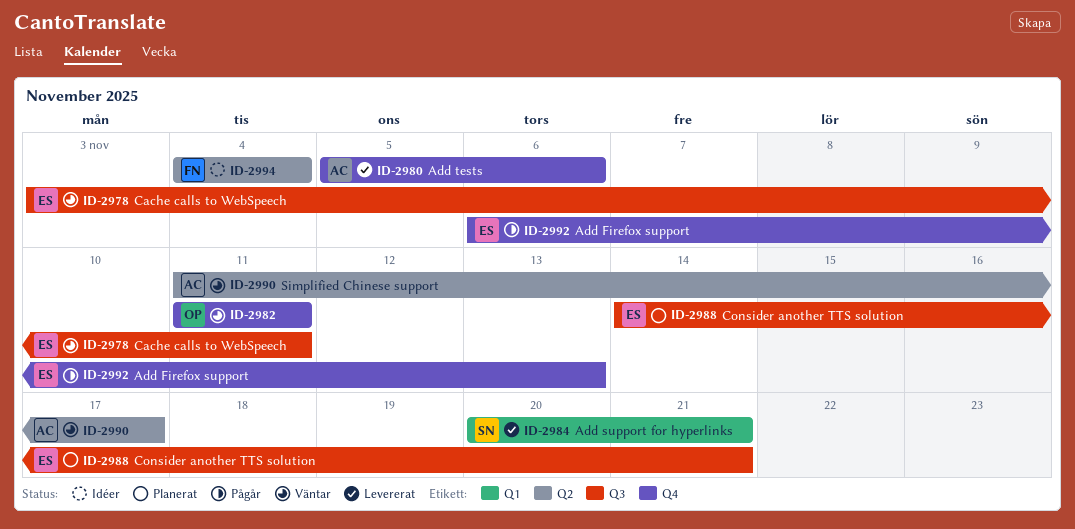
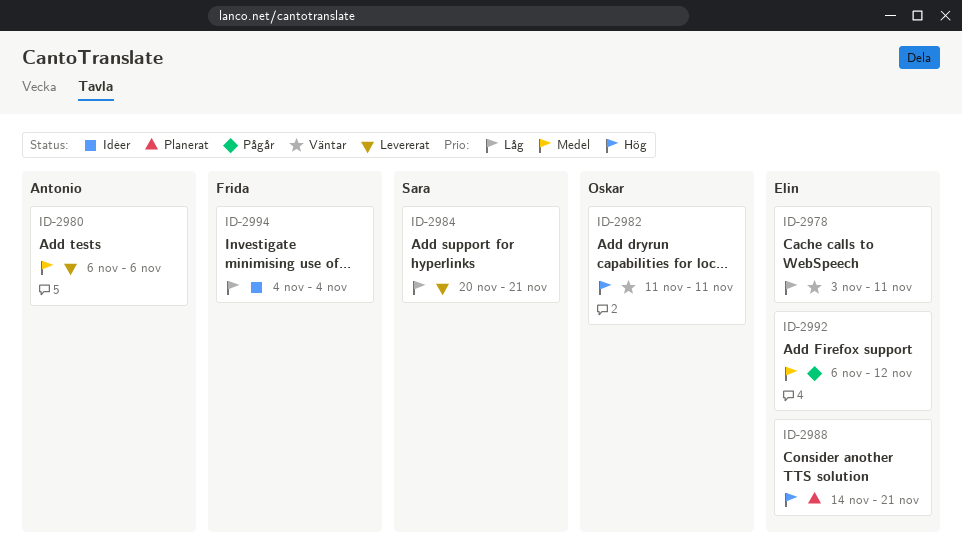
ID-2980, start: Nov 5 -> Nov 6
ID-2990: present -> none
ID-2992, due: Nov 13 -> Nov 12

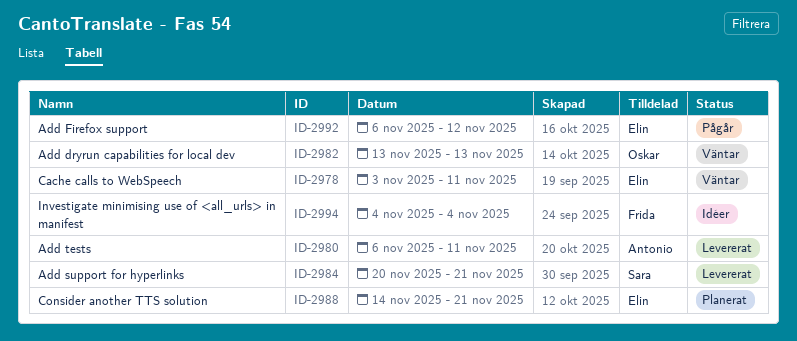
ID-2980, due: Nov 6 -> Nov 11
ID-2982, start: Nov 11 -> Nov 13
ID-2982, due: Nov 11 -> Nov 13

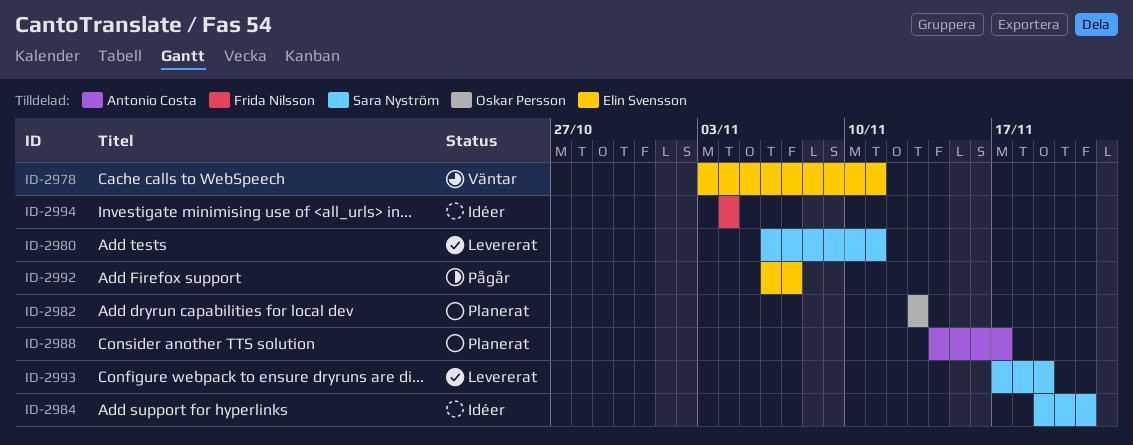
ID-2980, owner: Antonio Costa -> Sara Nyström
ID-2982, status: Väntar -> Planerat
ID-2984, status: Levererat -> Idéer
ID-2984, start: Nov 20 -> Nov 19
ID-2988, owner: Elin Svensson -> Antonio Costa
ID-2988, due: Nov 21 -> Nov 17
ID-2992, due: Nov 12 -> Nov 7
ID-2993: none -> present

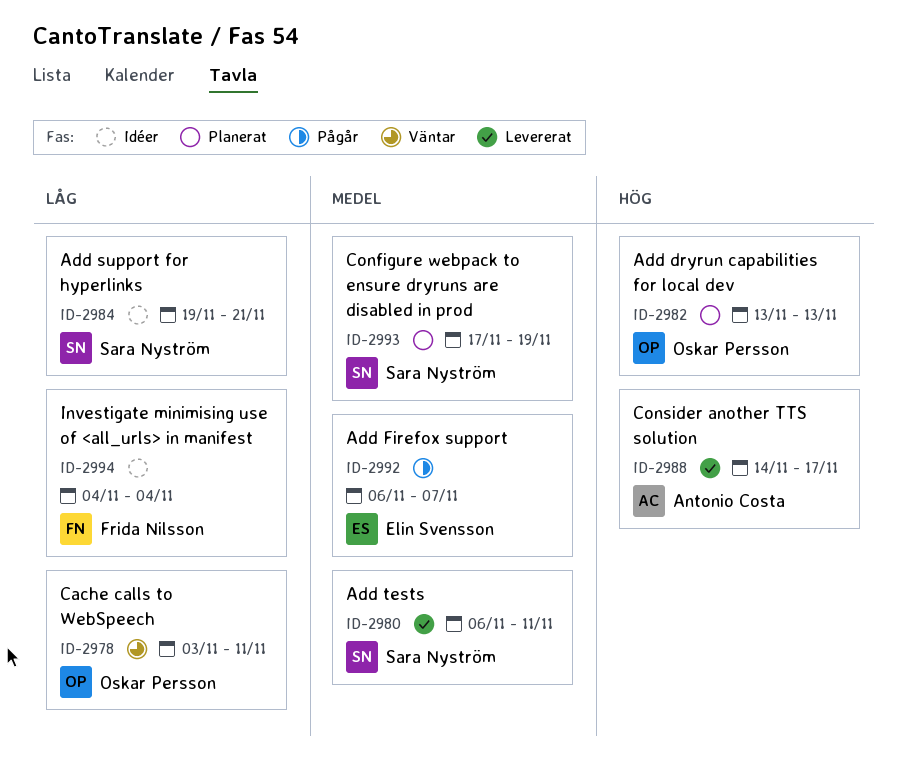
ID-2978, owner: Elin Svensson -> Oskar Persson
ID-2988, status: Planerat -> Levererat
ID-2993, status: Levererat -> Planerat

